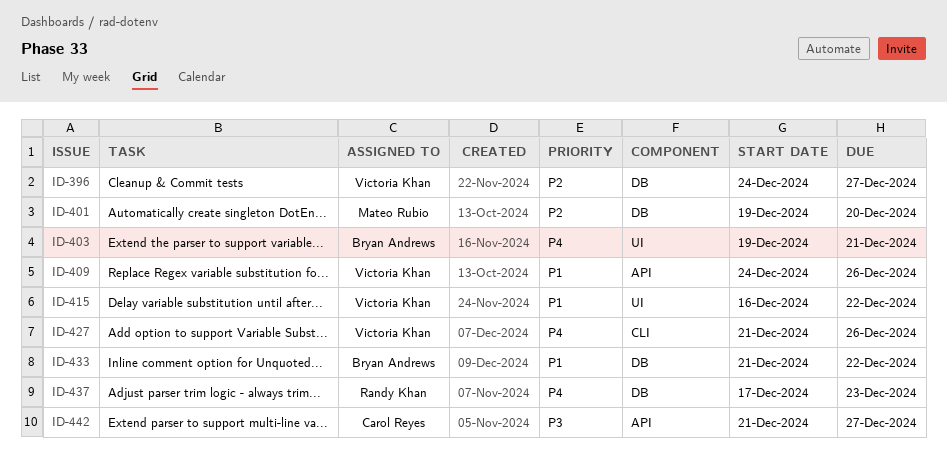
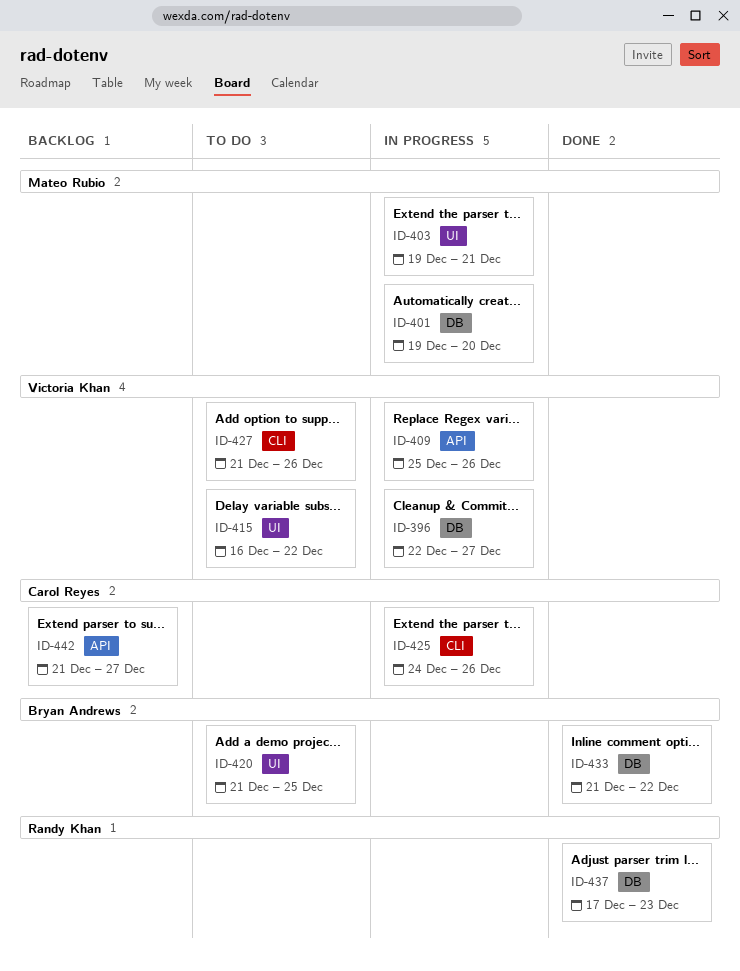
ID-396, start: Dec 24 -> Dec 22
ID-403, owner: Bryan Andrews -> Mateo Rubio
ID-409, start: Dec 24 -> Dec 25
ID-420: none -> present
ID-425: none -> present

